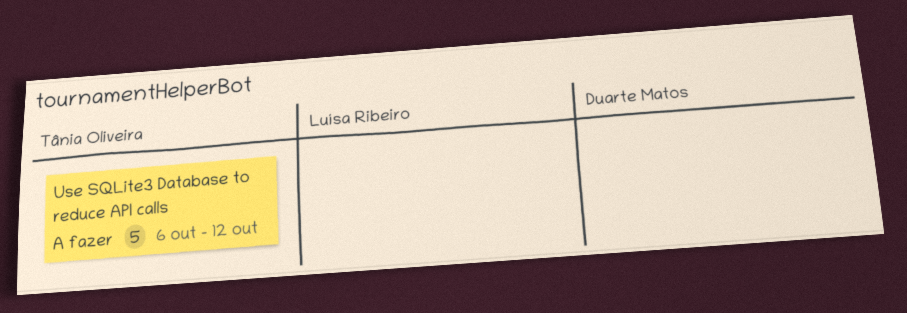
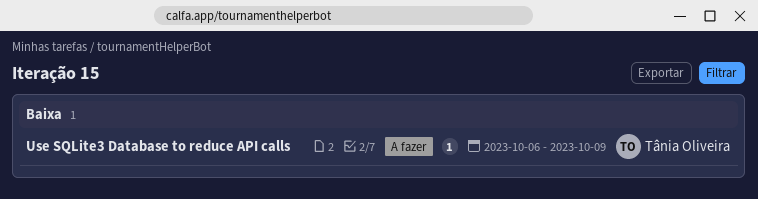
Use SQLite3 Database to reduce API calls, estimate: 5 -> 1
Use SQLite3 Database to reduce API calls, due: Oct 12 -> Oct 9

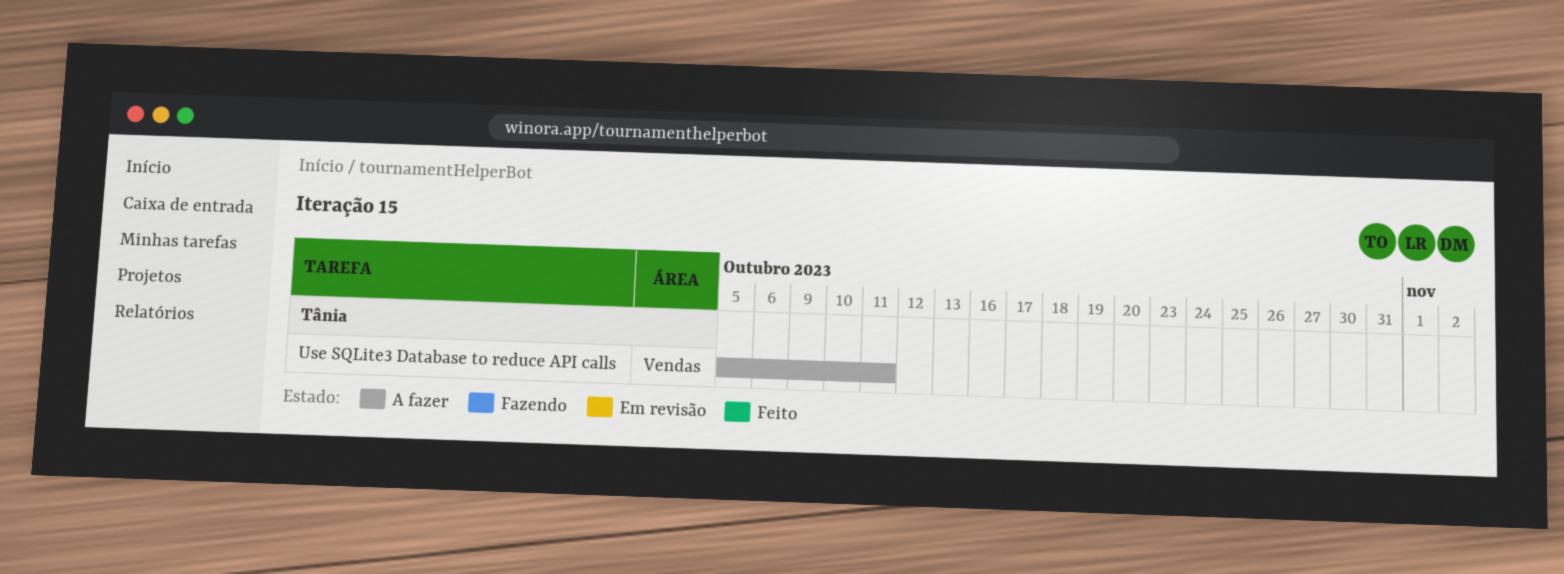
Use SQLite3 Database to reduce API calls, start: Oct 6 -> Oct 5
Use SQLite3 Database to reduce API calls, due: Oct 9 -> Oct 11

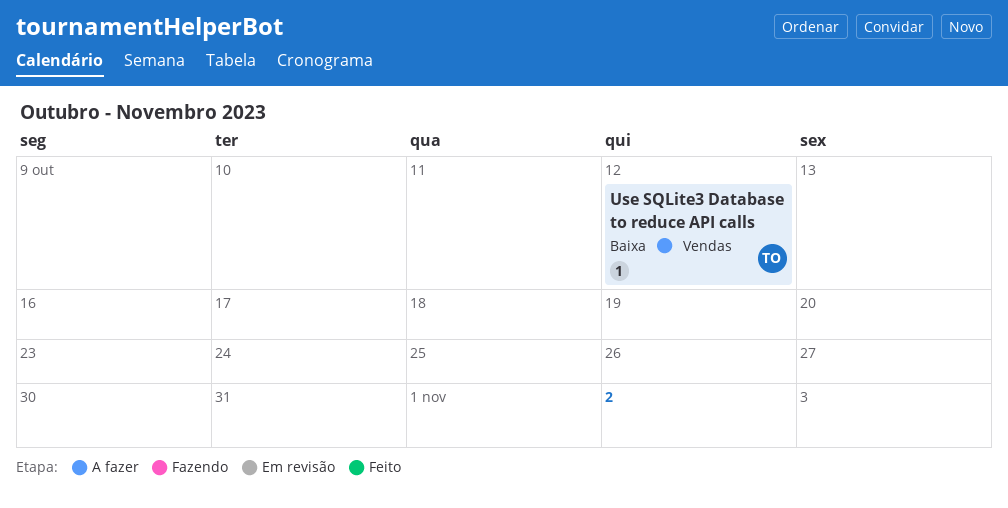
Use SQLite3 Database to reduce API calls, due: Oct 11 -> Oct 12

